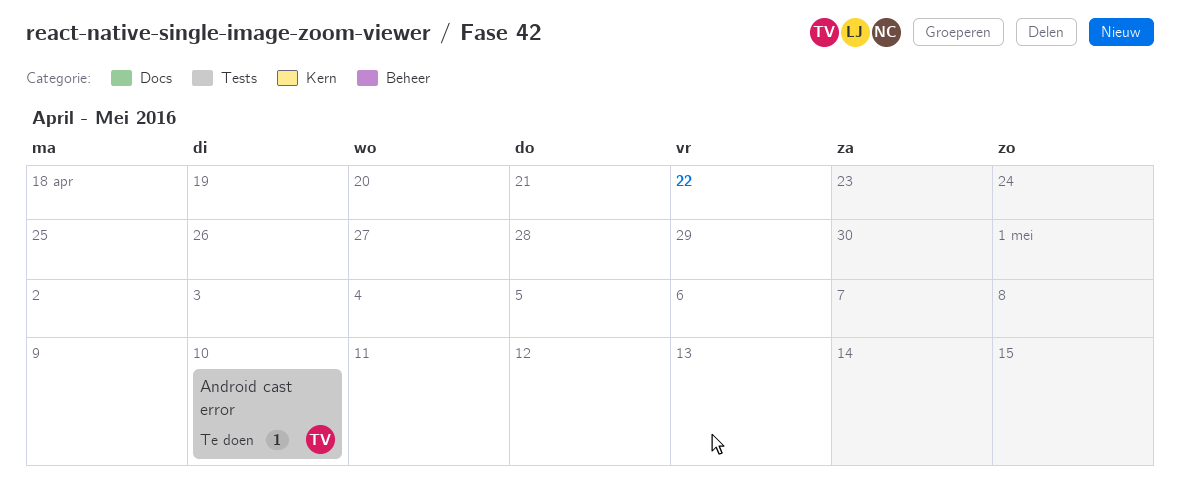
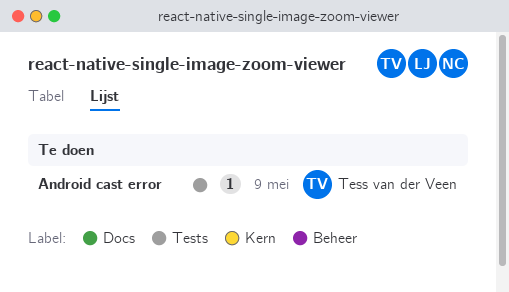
Android cast error, due: May 10 -> May 9

